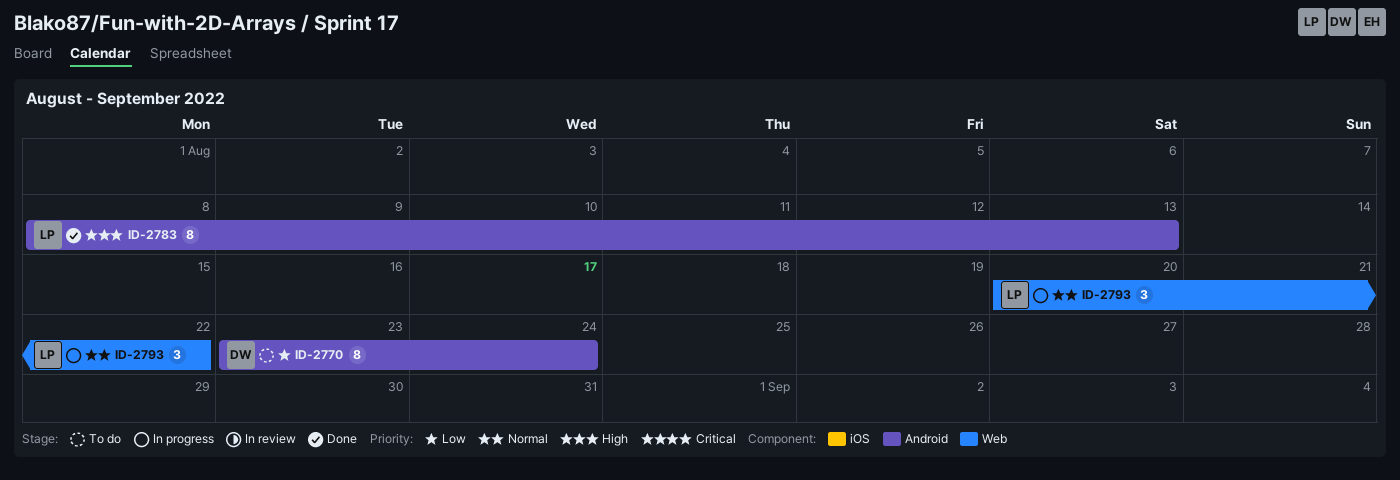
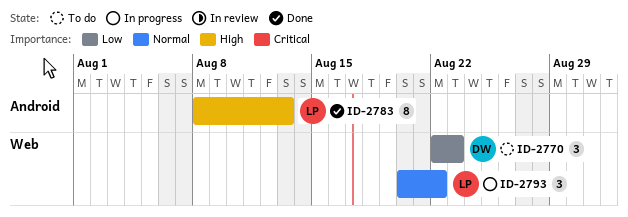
ID-2770, label: Android -> Web
ID-2770, estimate: 8 -> 3
ID-2770, start: Aug 23 -> Aug 22
ID-2770, due: Aug 24 -> Aug 23

